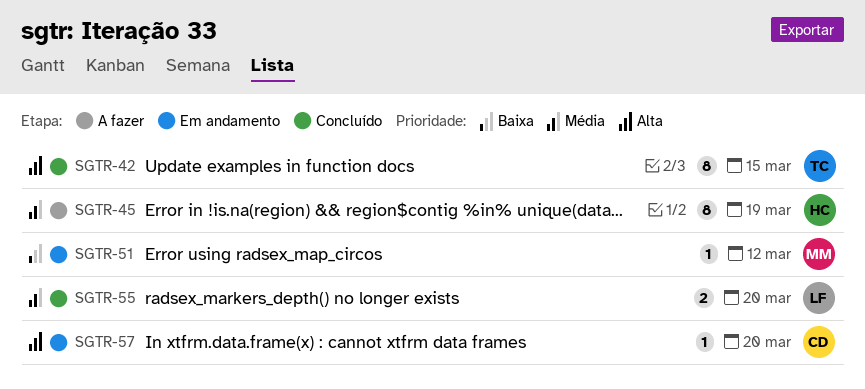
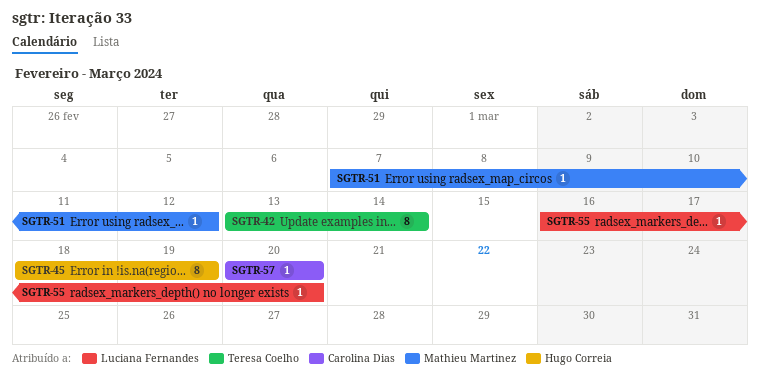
SGTR-42, due: Mar 15 -> Mar 14
SGTR-55, estimate: 2 -> 1

